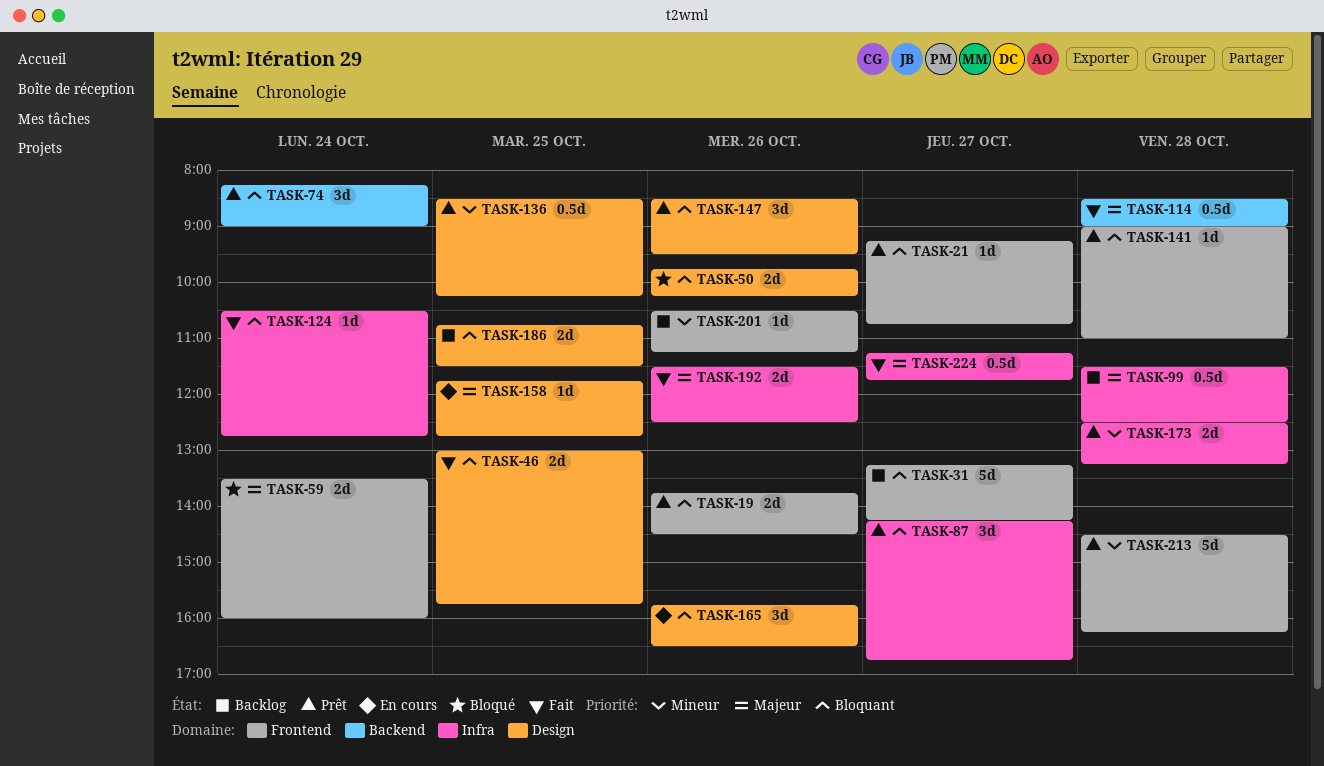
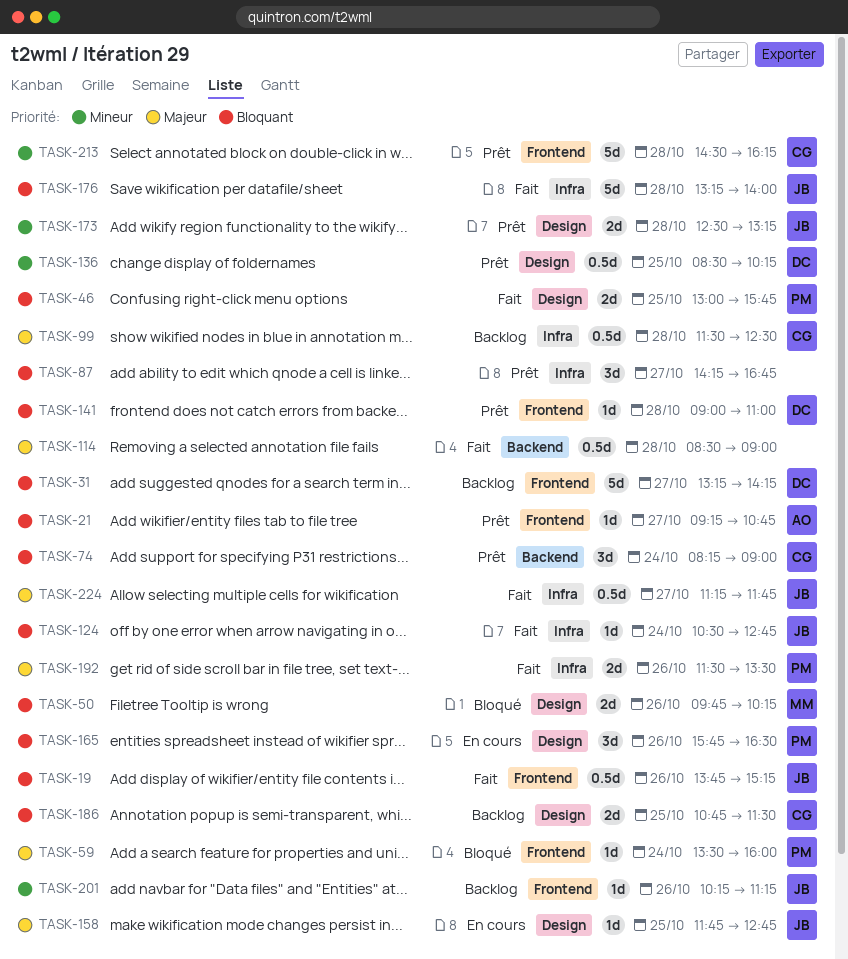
TASK-19, status: Prêt -> Fait
TASK-19, estimate: 2d -> 0.5d
TASK-19, ends: 14:30 -> 15:15
TASK-59, estimate: 2d -> 1d
TASK-147: present -> none
TASK-173, label: Infra -> Design
TASK-176: none -> present
TASK-192, ends: 12:30 -> 13:30
TASK-201, begins: 10:30 -> 10:15

